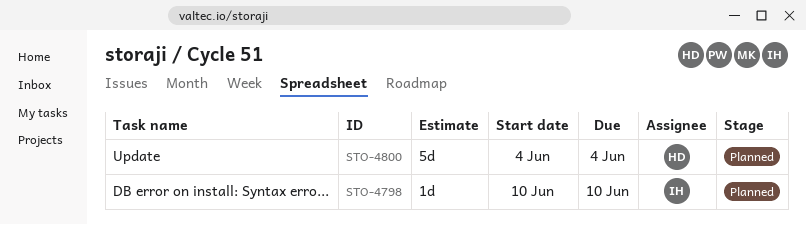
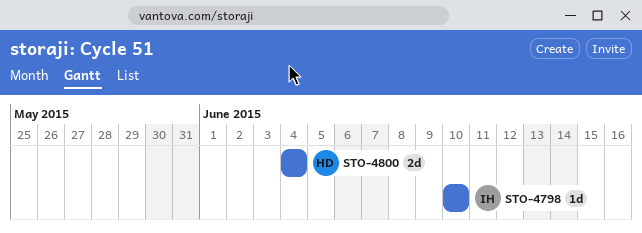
STO-4800, estimate: 5d -> 2d

